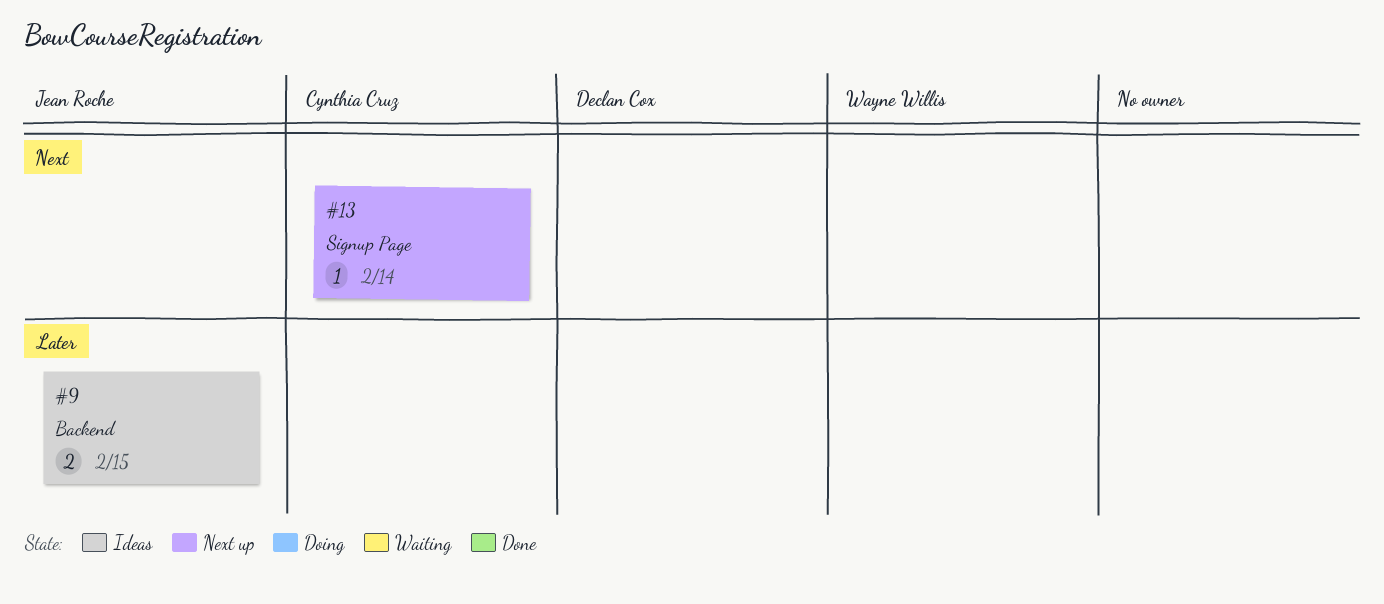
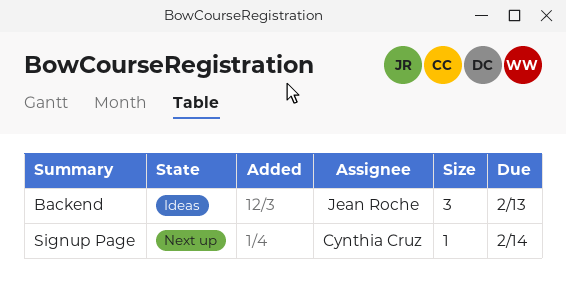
Backend, estimate: 2 -> 3
Backend, due: Feb 15 -> Feb 13

